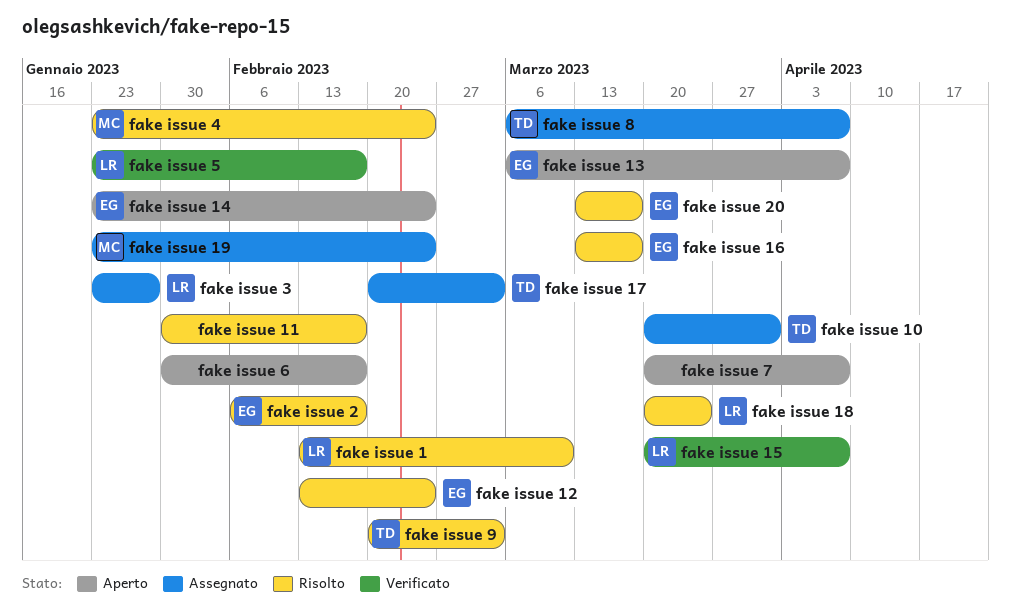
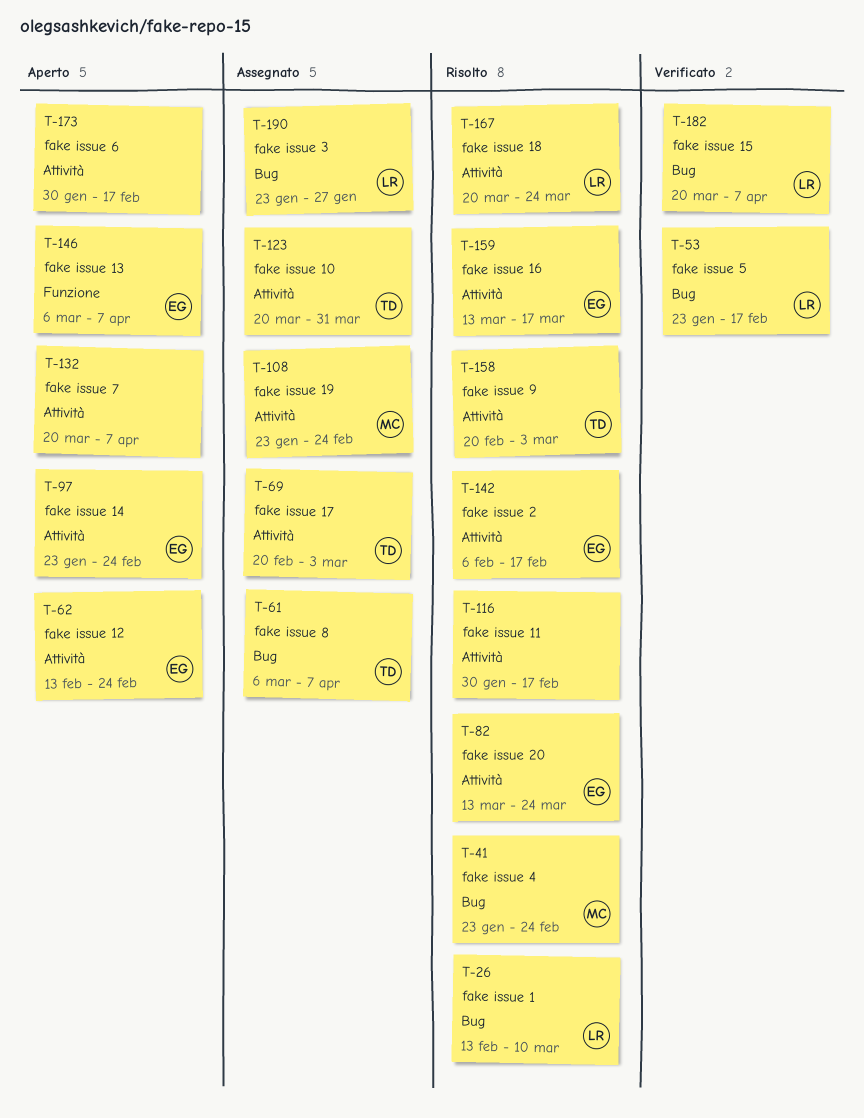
fake issue 12, status: Risolto -> Aperto
fake issue 20, due: Mar 17 -> Mar 24

